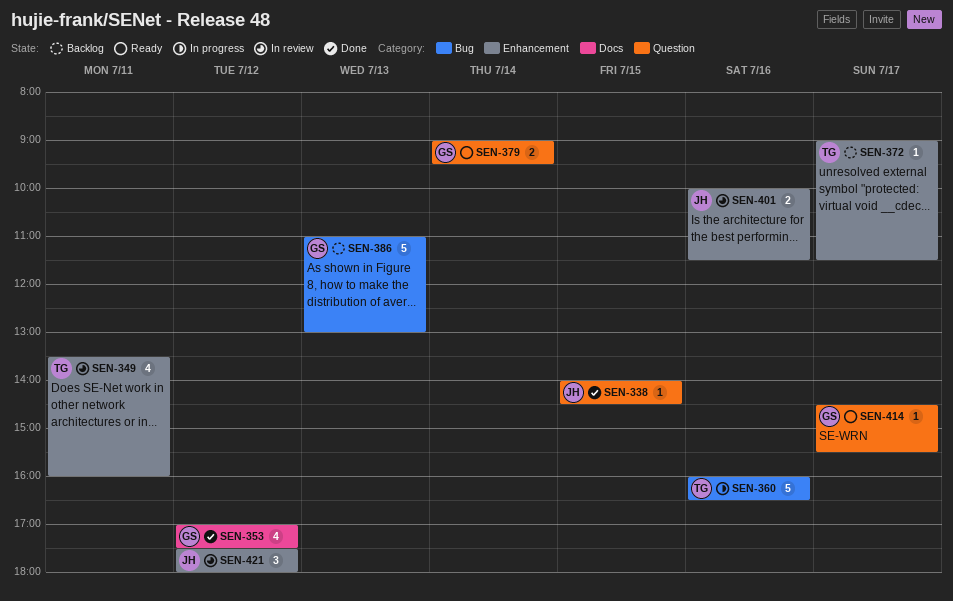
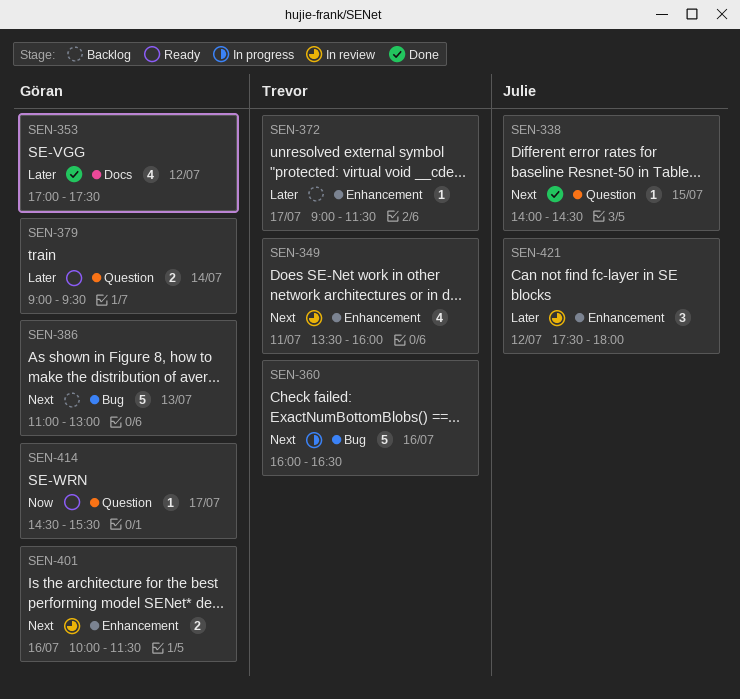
SEN-401, owner: Julie -> Göran

